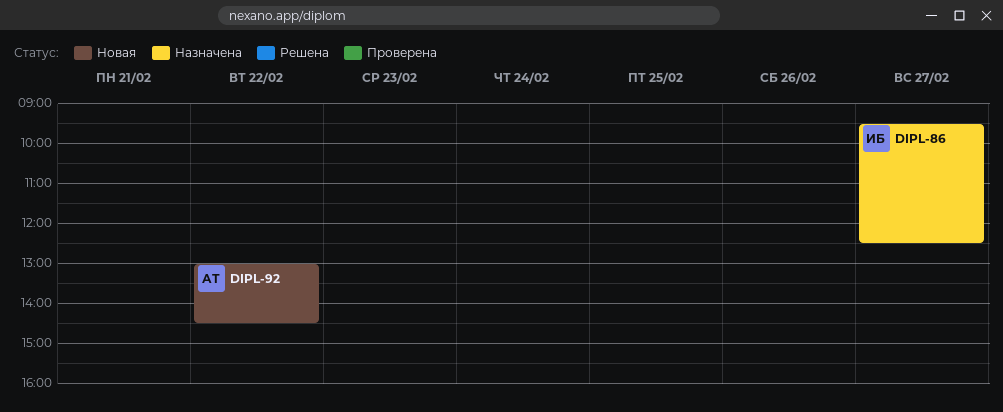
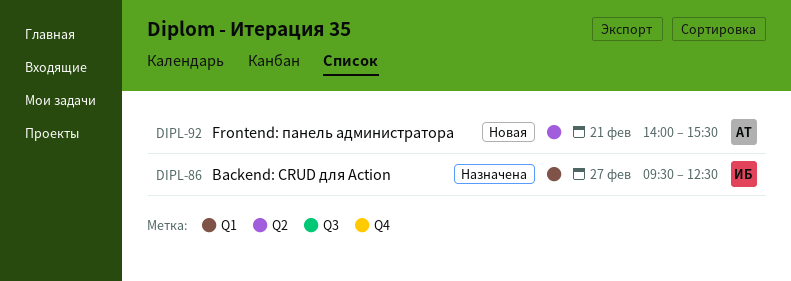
DIPL-92, day: Feb 22 -> Feb 21
DIPL-92, begins: 13:00 -> 14:00
DIPL-92, ends: 14:30 -> 15:30

